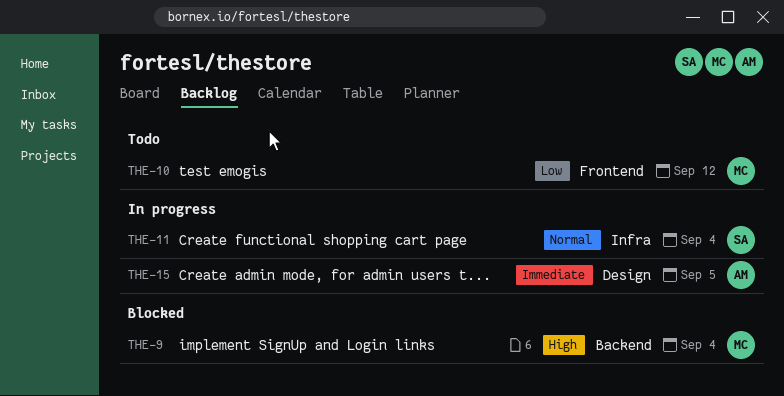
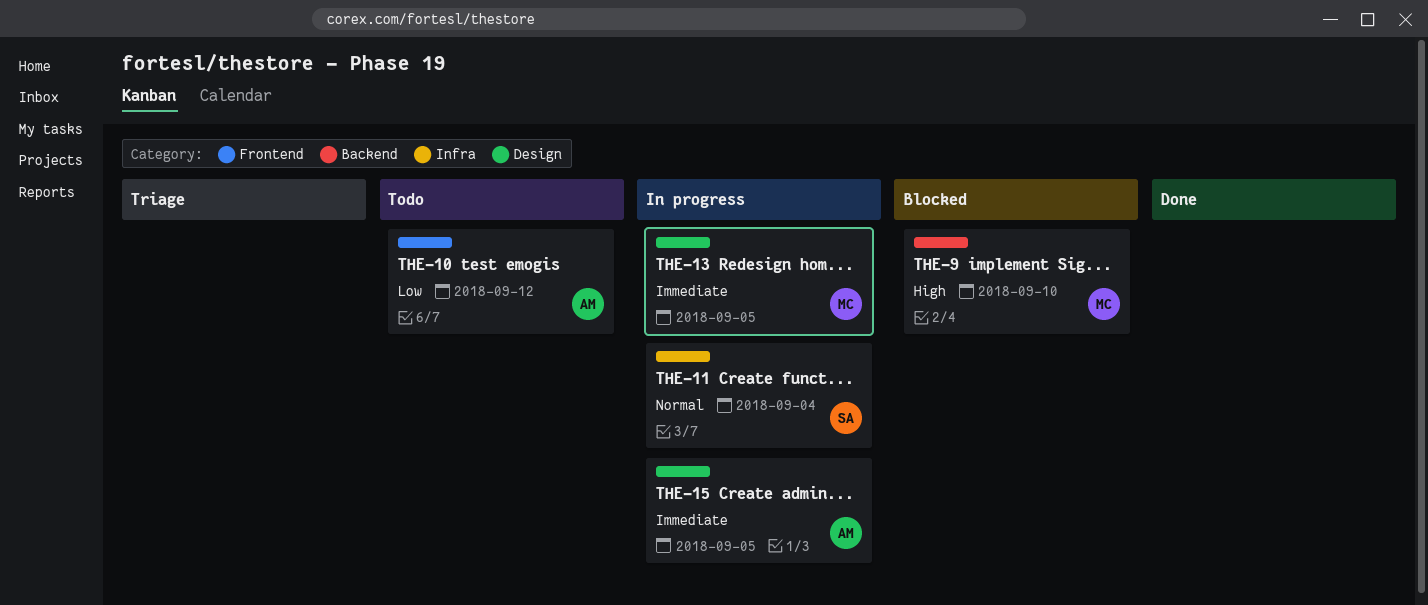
THE-9, due: Sep 4 -> Sep 10
THE-10, owner: MC -> AM
THE-13: none -> present

